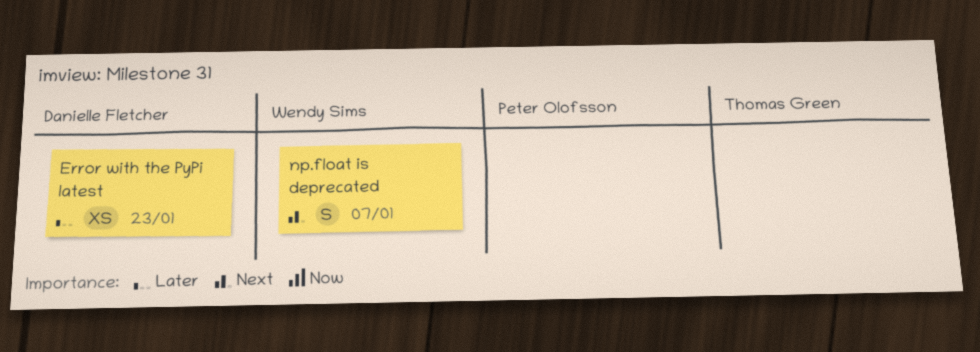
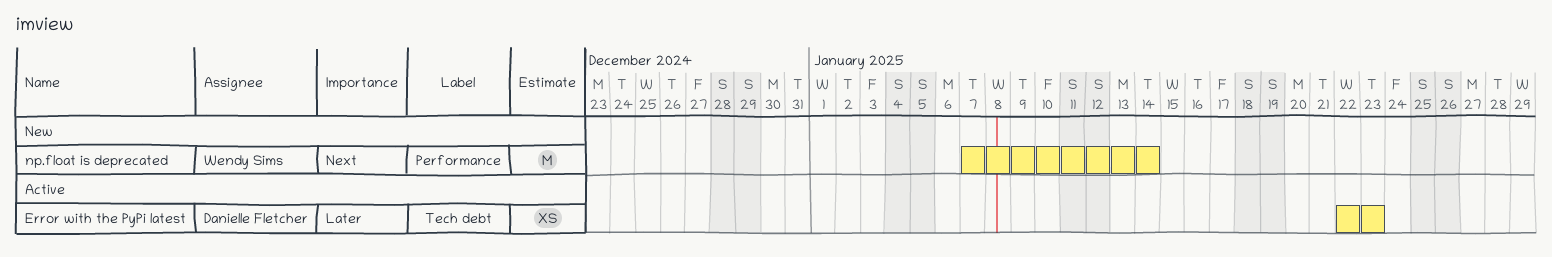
np.float is deprecated, estimate: S -> M
np.float is deprecated, due: Jan 7 -> Jan 14

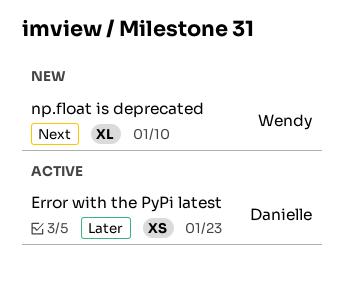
np.float is deprecated, estimate: M -> XL
np.float is deprecated, due: Jan 14 -> Jan 10

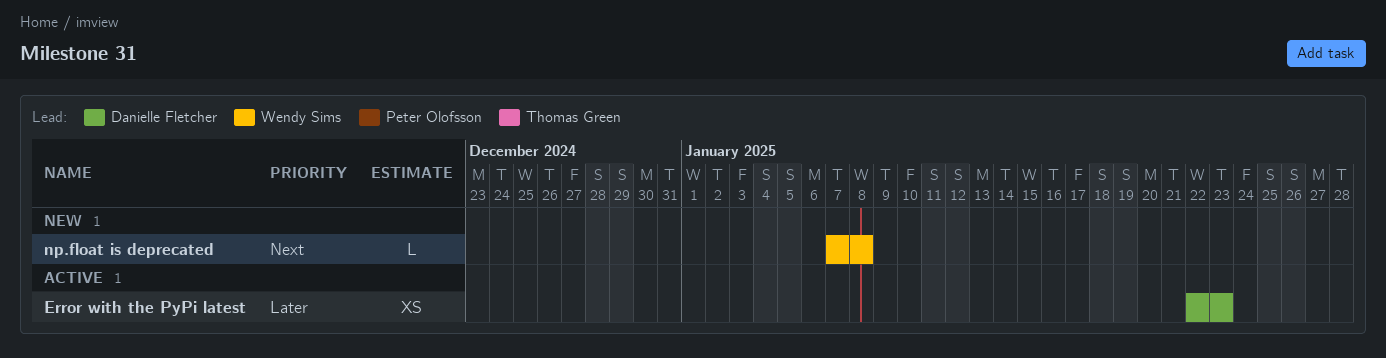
np.float is deprecated, estimate: XL -> L
np.float is deprecated, due: Jan 10 -> Jan 8

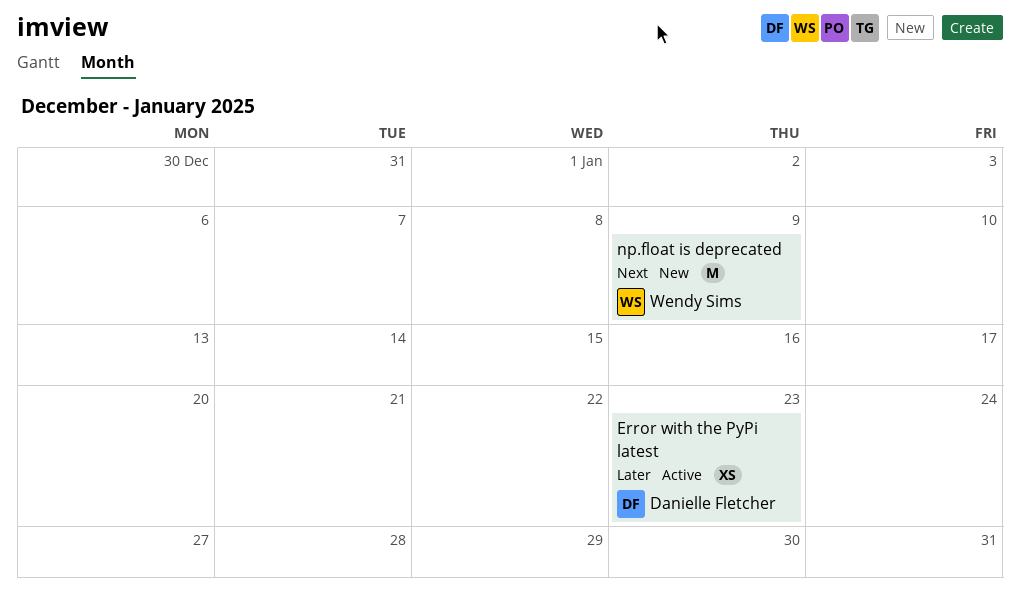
np.float is deprecated, estimate: L -> M
np.float is deprecated, due: Jan 8 -> Jan 9

